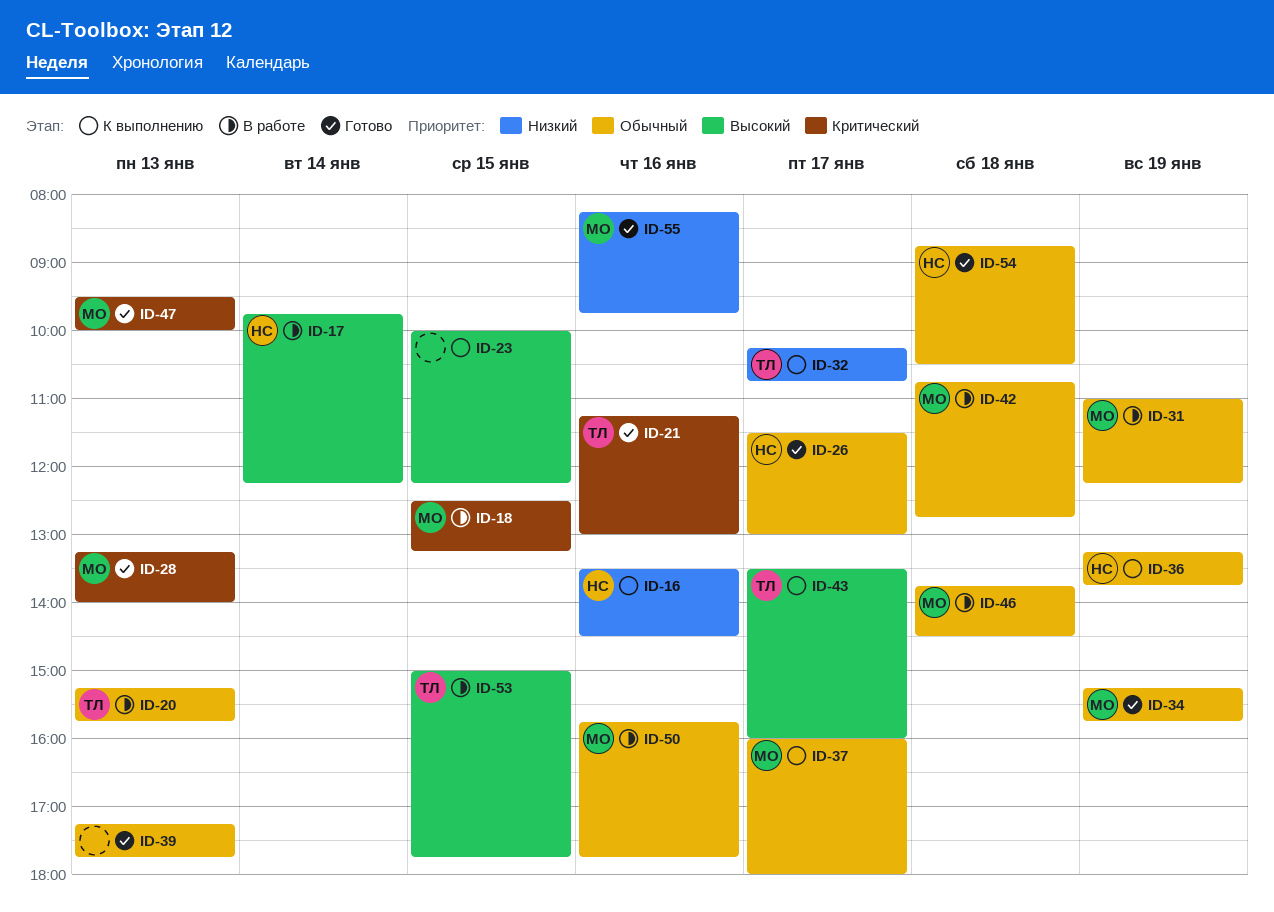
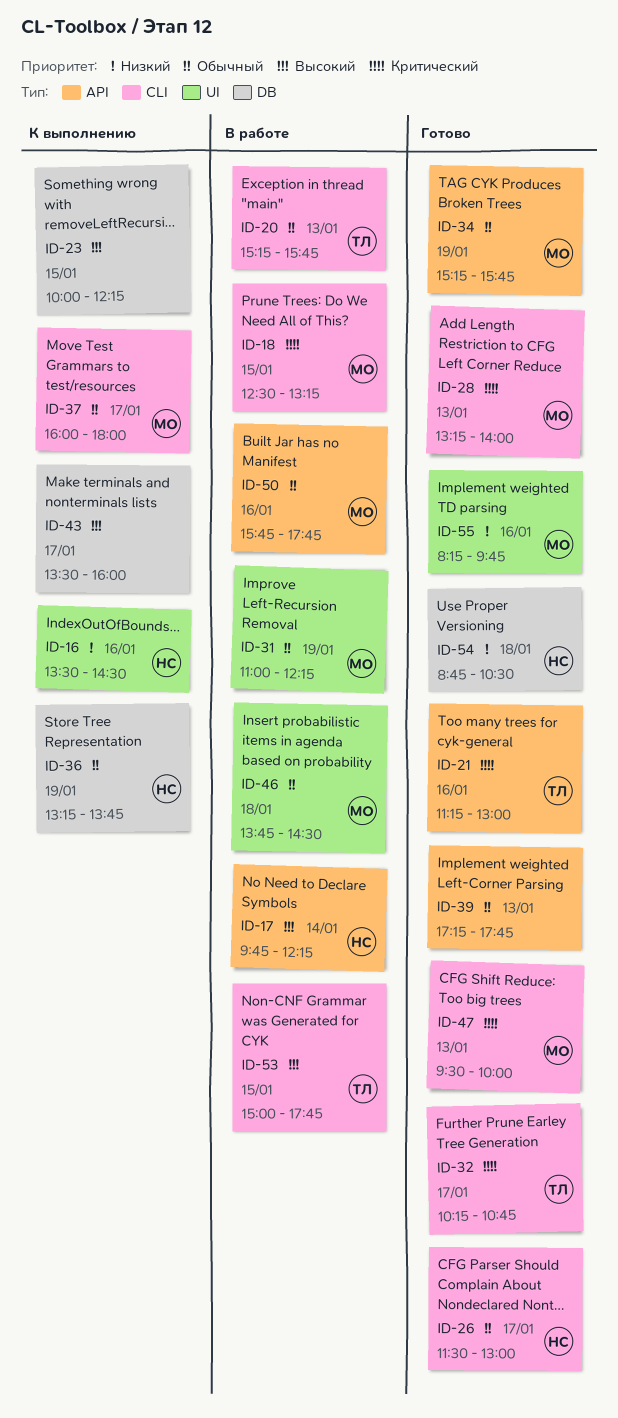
ID-32, status: К выполнению -> Готово
ID-32, priority: Низкий -> Критический
ID-42: present -> none
ID-43, owner: ТЛ -> none
ID-54, priority: Обычный -> Низкий

